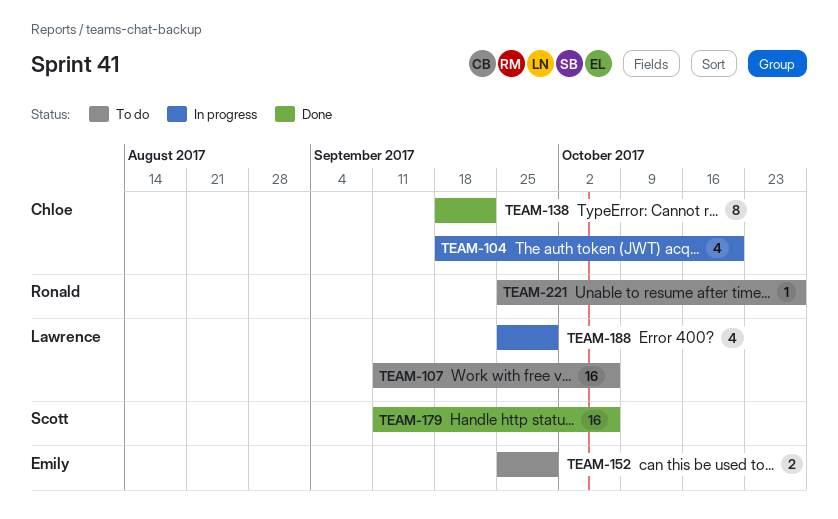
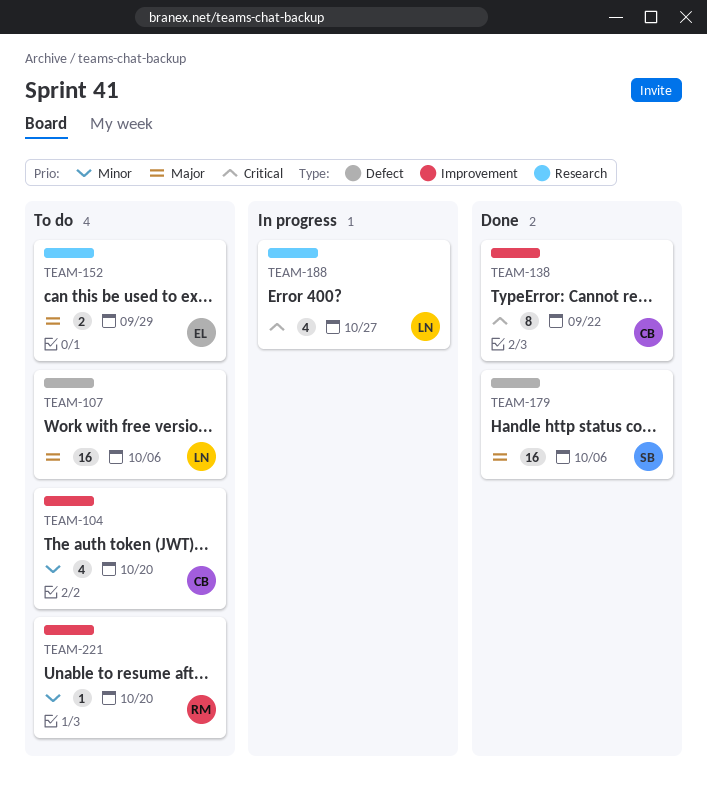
TEAM-104, status: In progress -> To do
TEAM-188, due: Sep 29 -> Oct 27
TEAM-221, due: Oct 27 -> Oct 20

